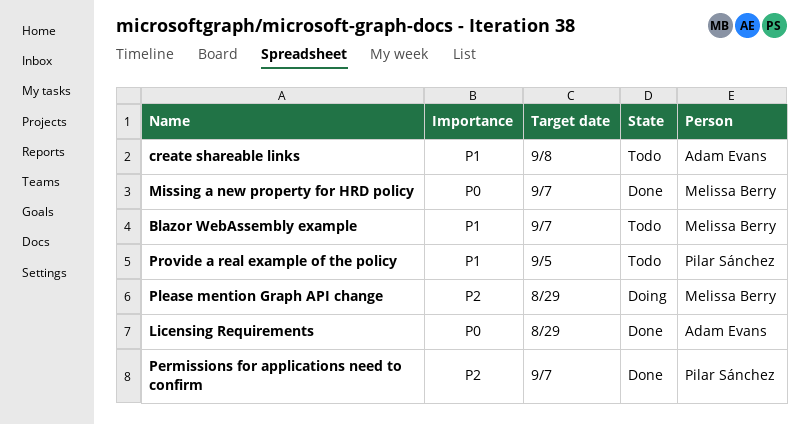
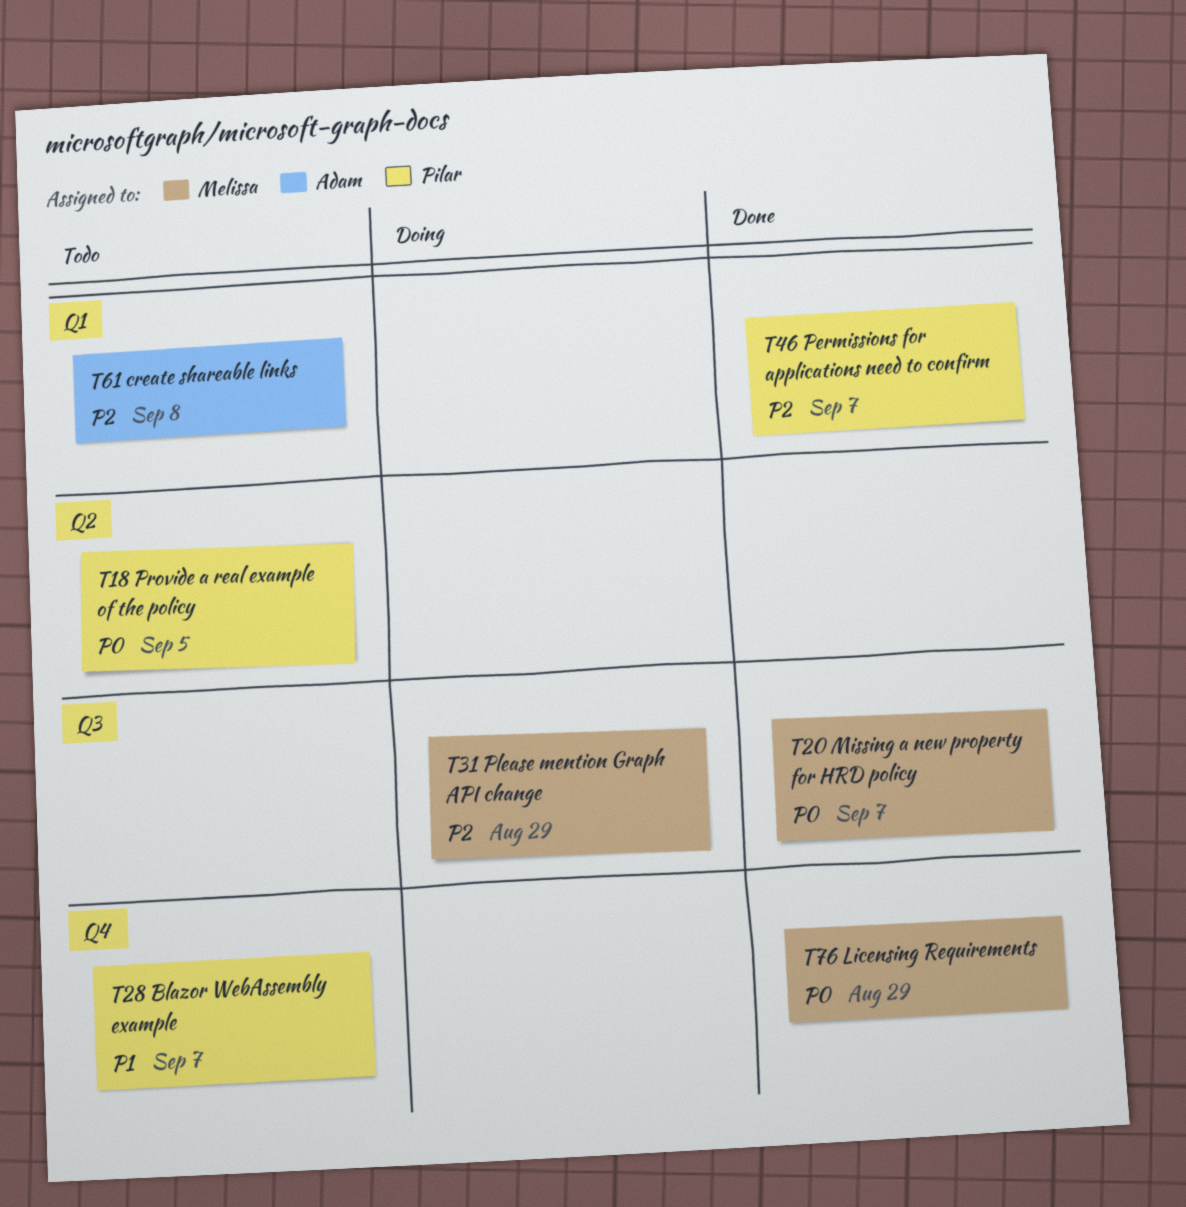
Blazor WebAssembly example, owner: Melissa Berry -> Pilar Sánchez
create shareable links, priority: P1 -> P2
Licensing Requirements, owner: Adam Evans -> Melissa Berry
Provide a real example of the policy, priority: P1 -> P0

